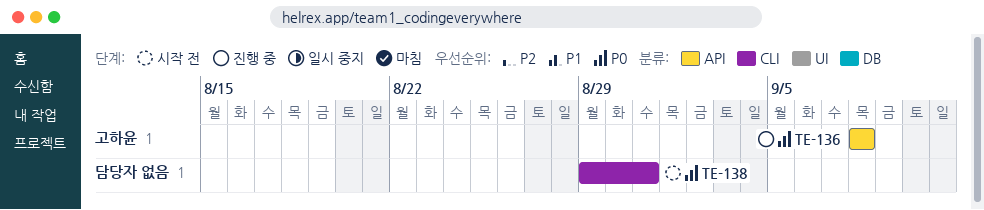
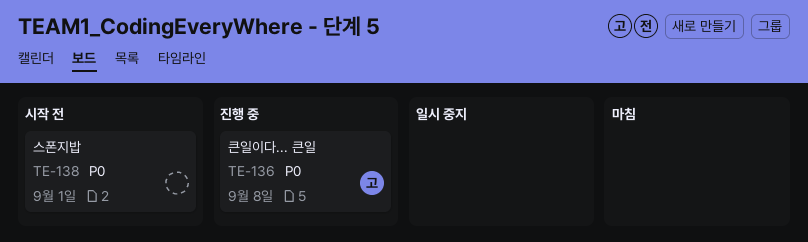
TE-138, due: Aug 31 -> Sep 1

